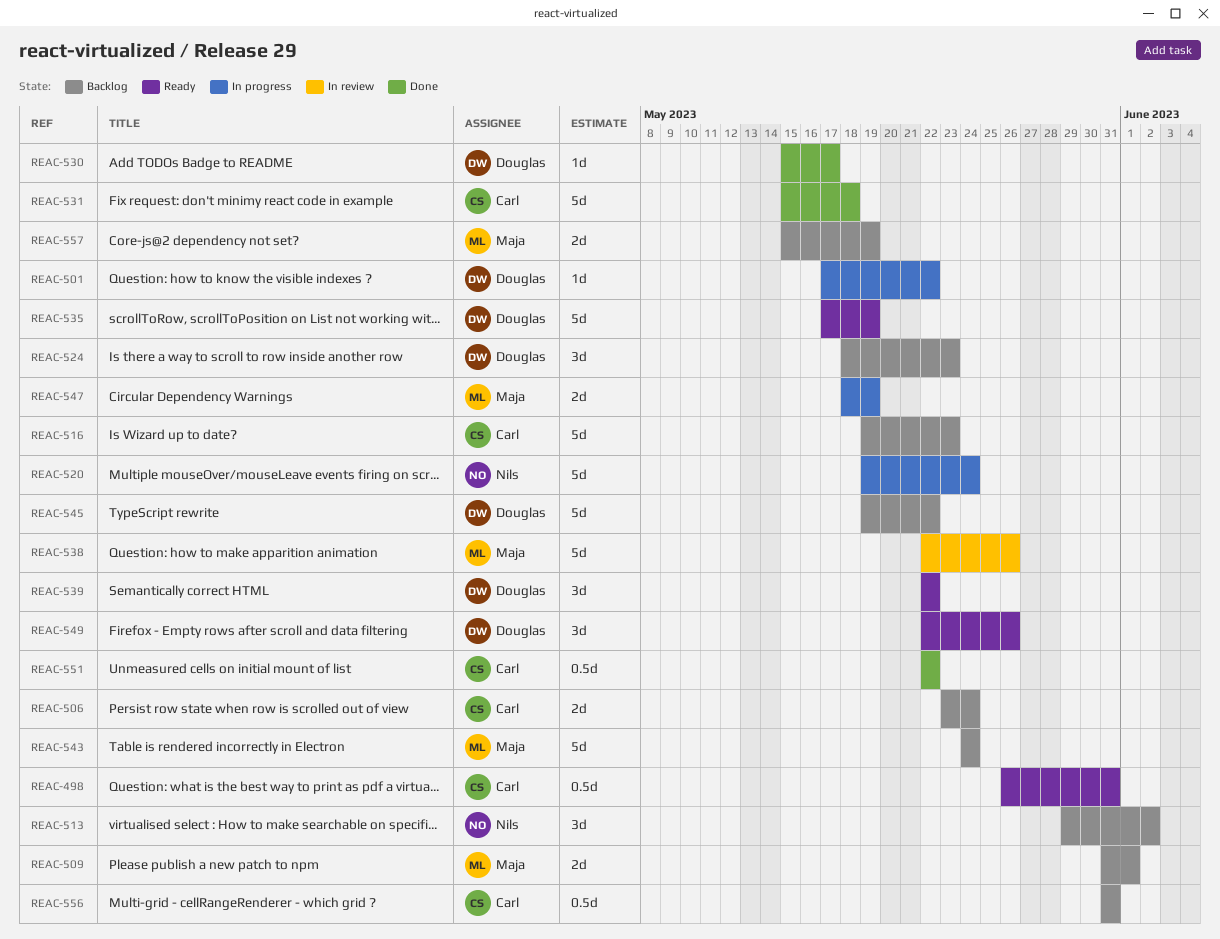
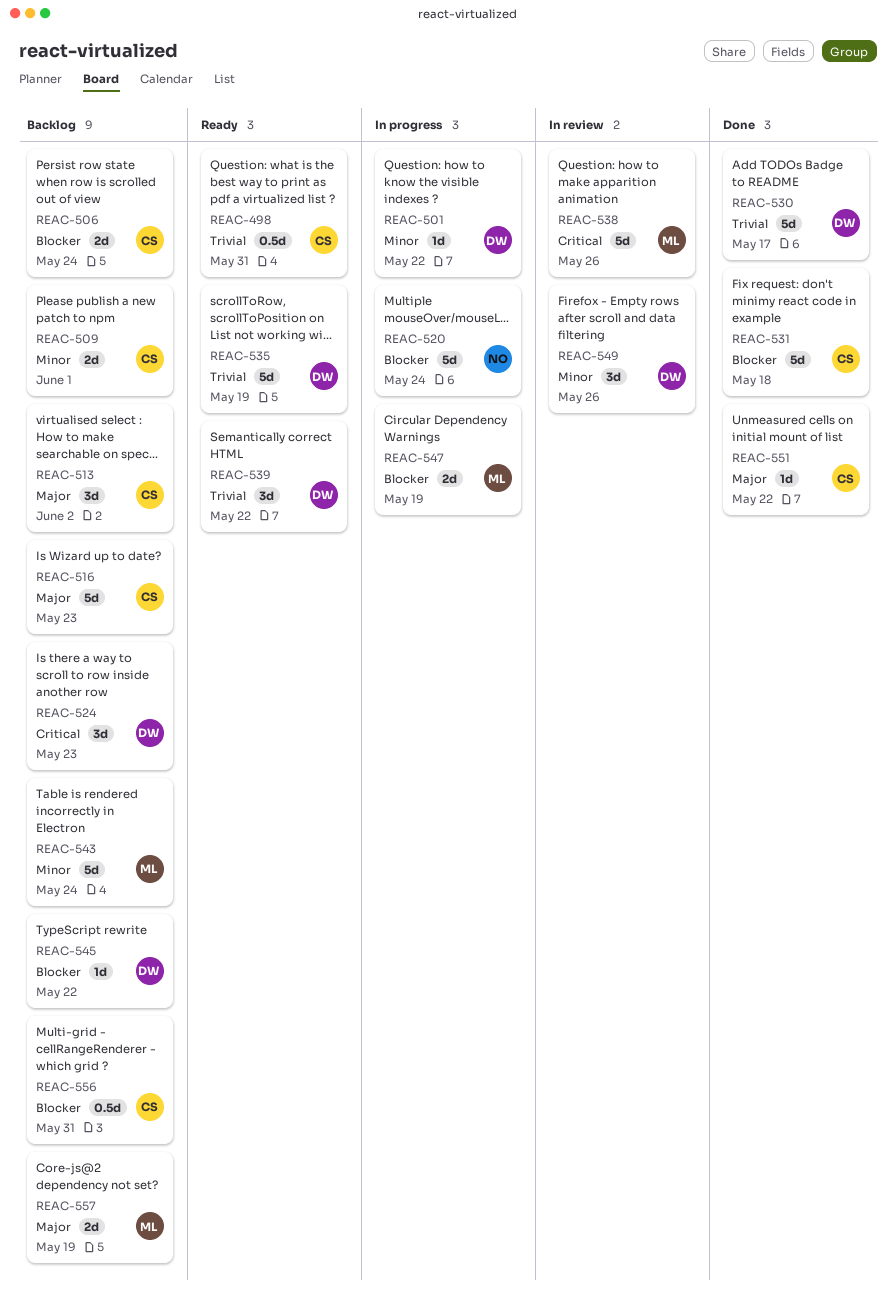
REAC-509, owner: Maja -> Carl
REAC-513, owner: Nils -> Carl
REAC-530, estimate: 1d -> 5d
REAC-545, estimate: 5d -> 1d
REAC-549, status: Ready -> In review
REAC-551, estimate: 0.5d -> 1d

